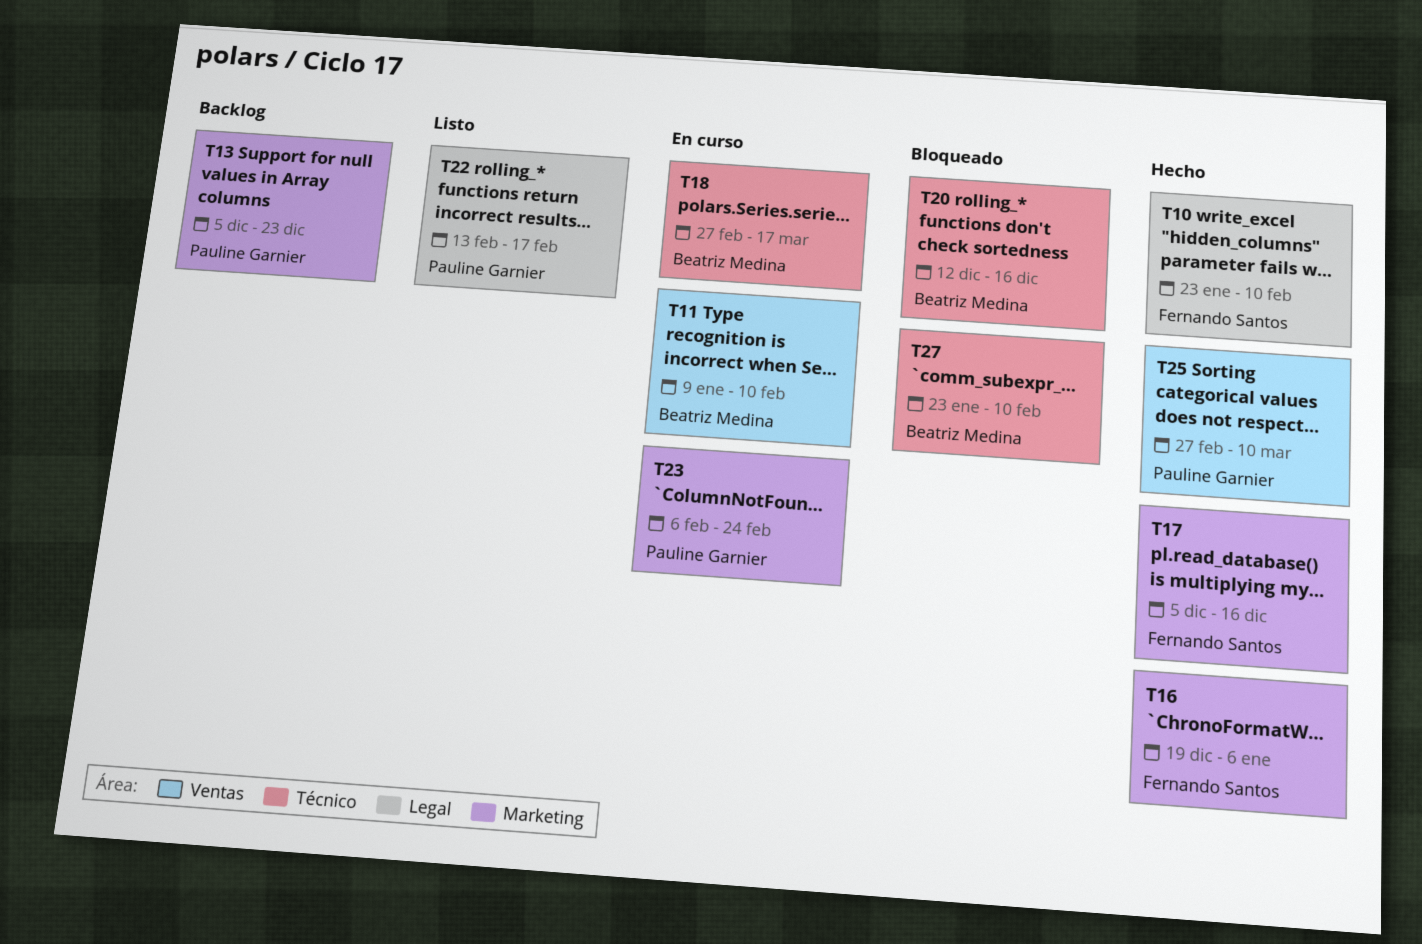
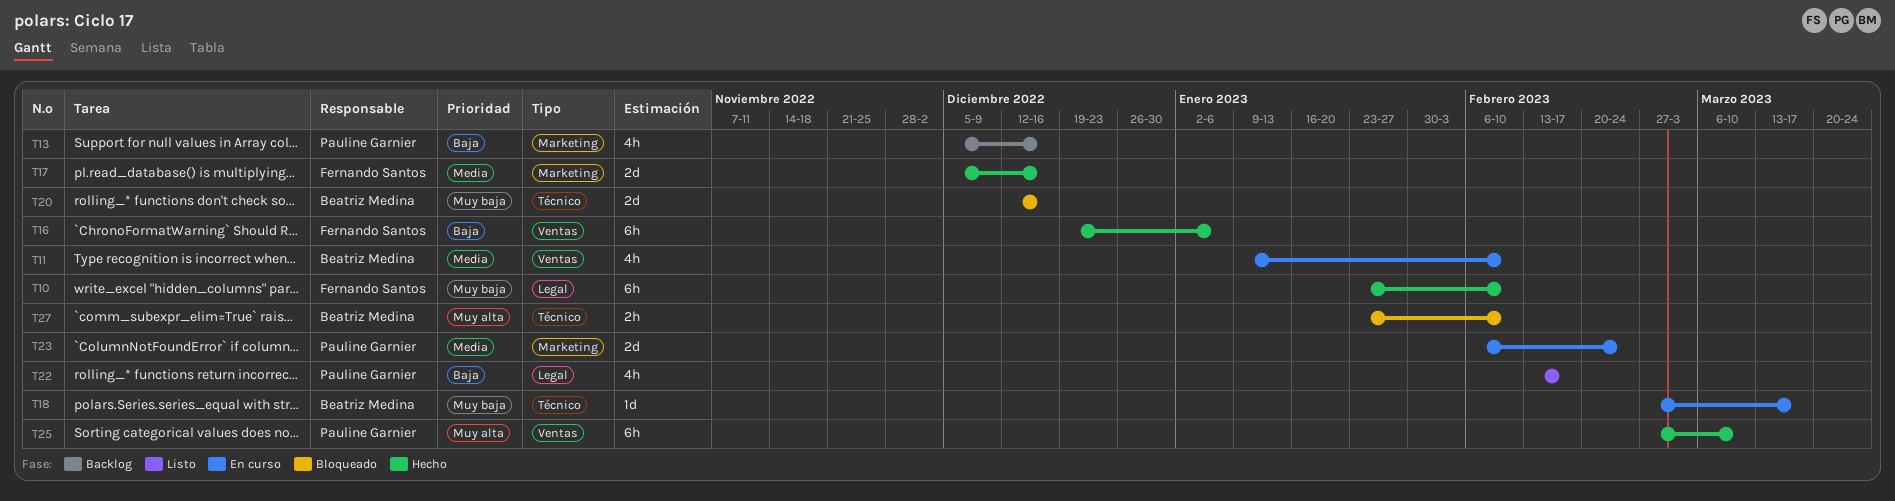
T13, due: Dec 23 -> Dec 16
T16, label: Marketing -> Ventas

